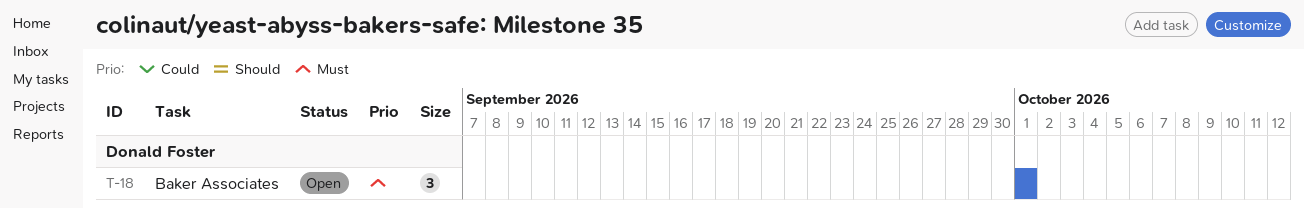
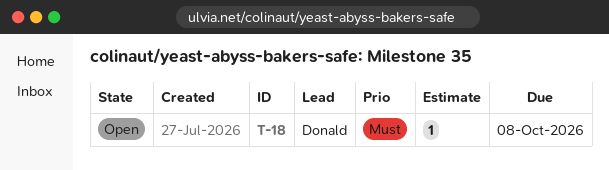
T-18, estimate: 3 -> 1
T-18, due: Oct 1 -> Oct 8

